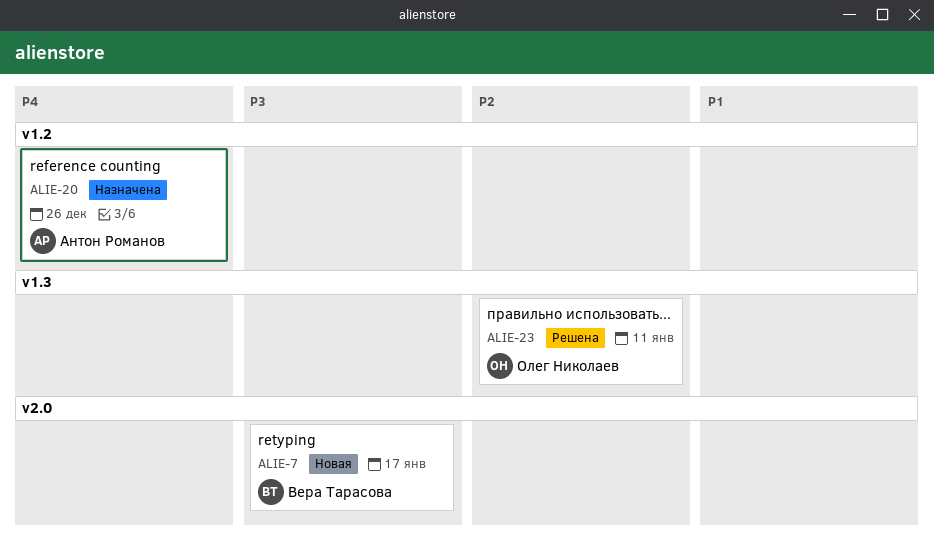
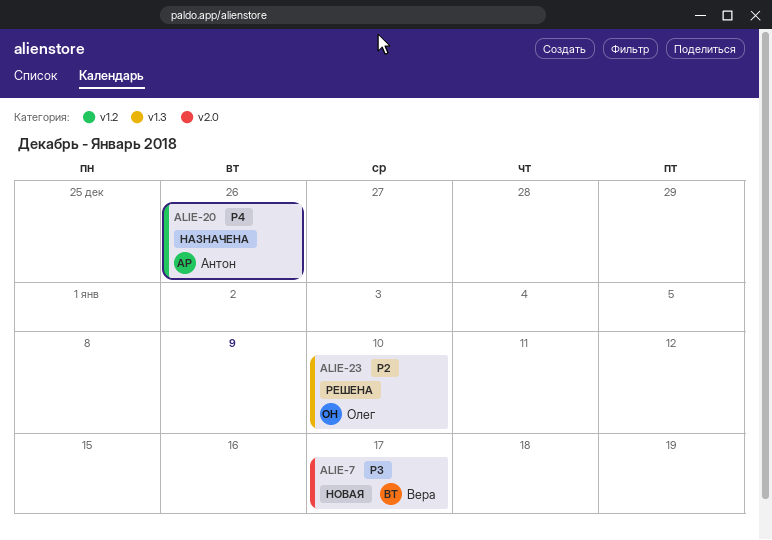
ALIE-23, due: Jan 11 -> Jan 10

